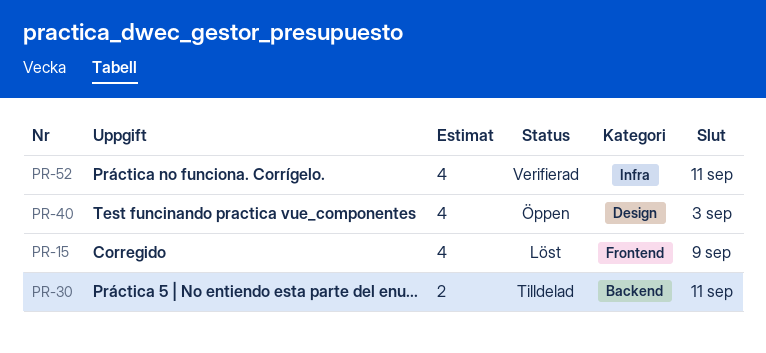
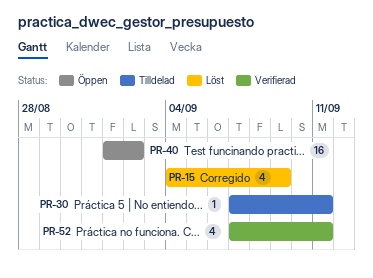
PR-30, estimate: 2 -> 1
PR-40, estimate: 4 -> 16
PR-40, due: Sep 3 -> Sep 2

